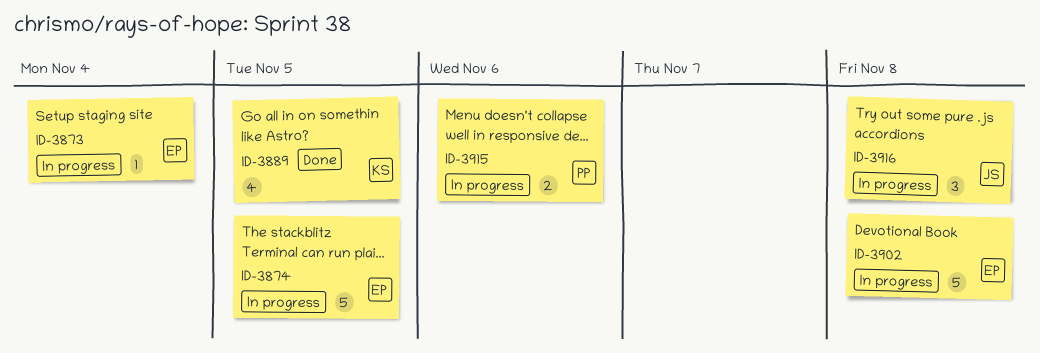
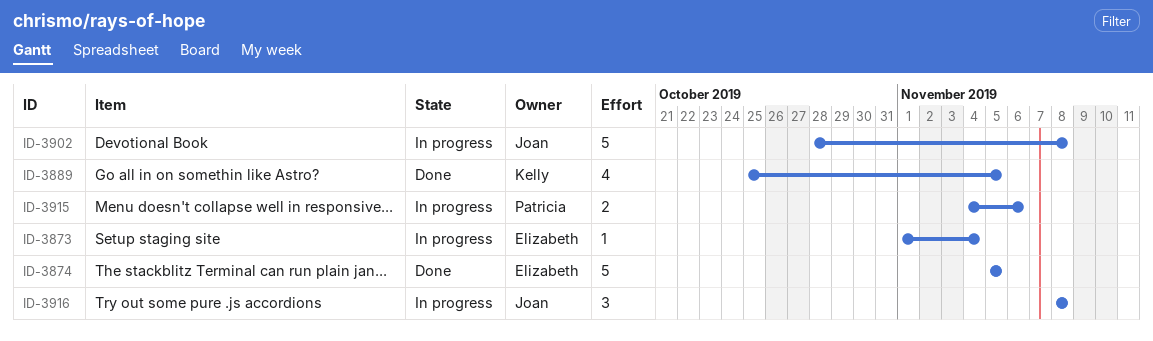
ID-3874, status: In progress -> Done
ID-3902, owner: Elizabeth -> Joan

